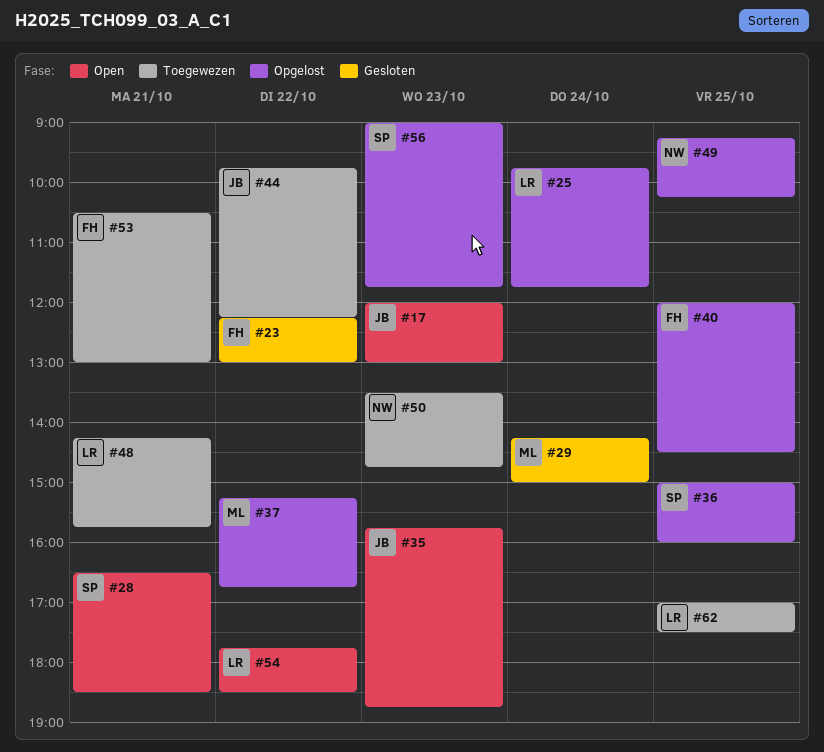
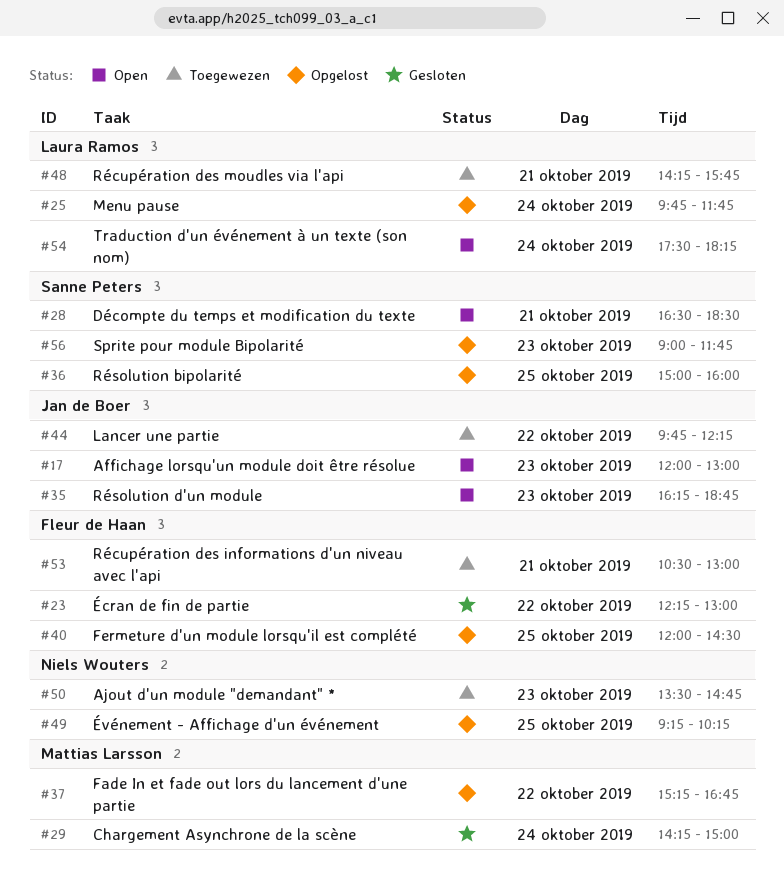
#35, begins: 15:45 -> 16:15
#54, day: Oct 22 -> Oct 24
#54, begins: 17:45 -> 17:30
#54, ends: 18:30 -> 18:15
#62: present -> none

